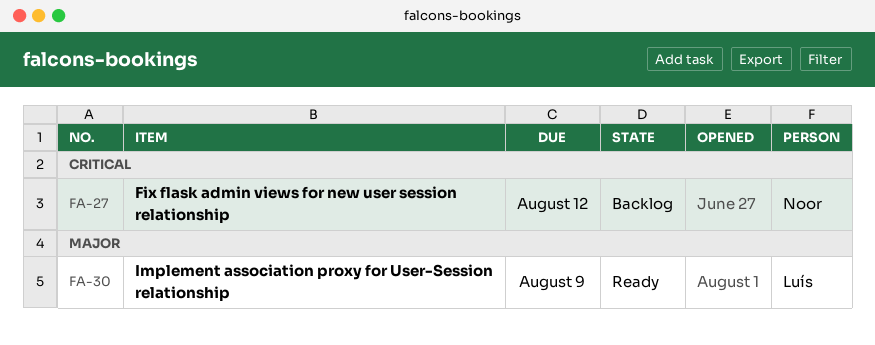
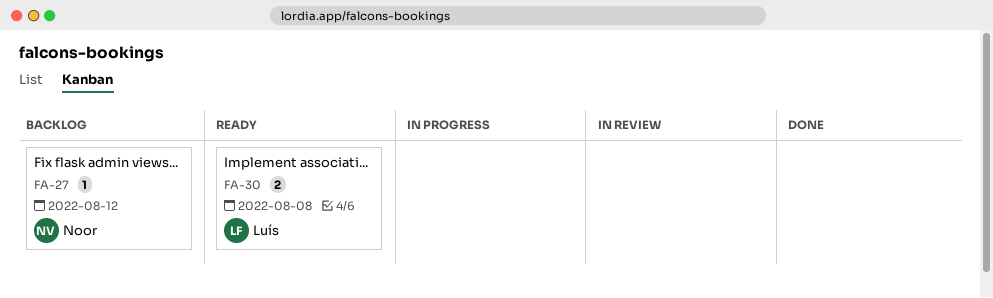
FA-30, due: Aug 9 -> Aug 8

